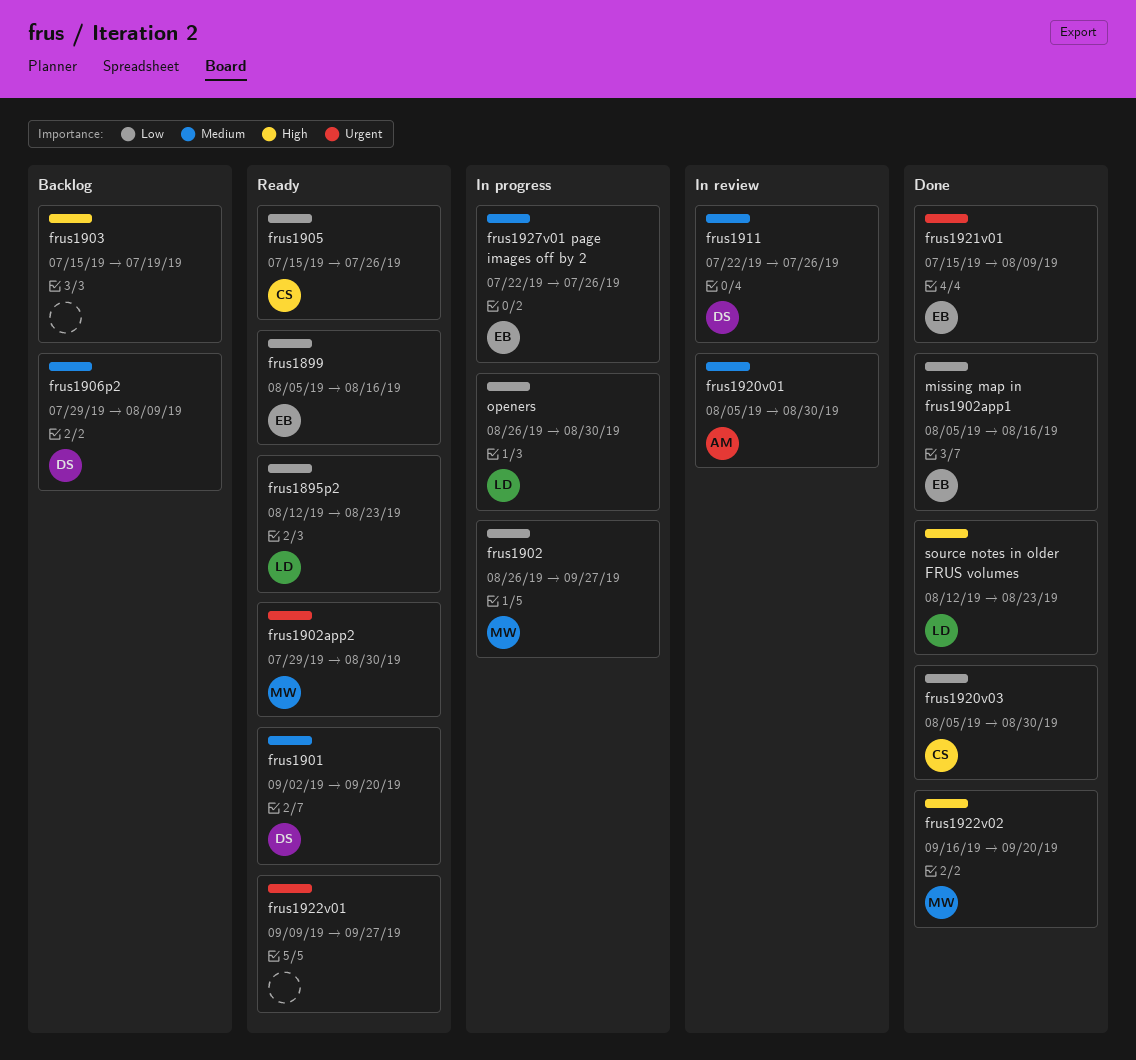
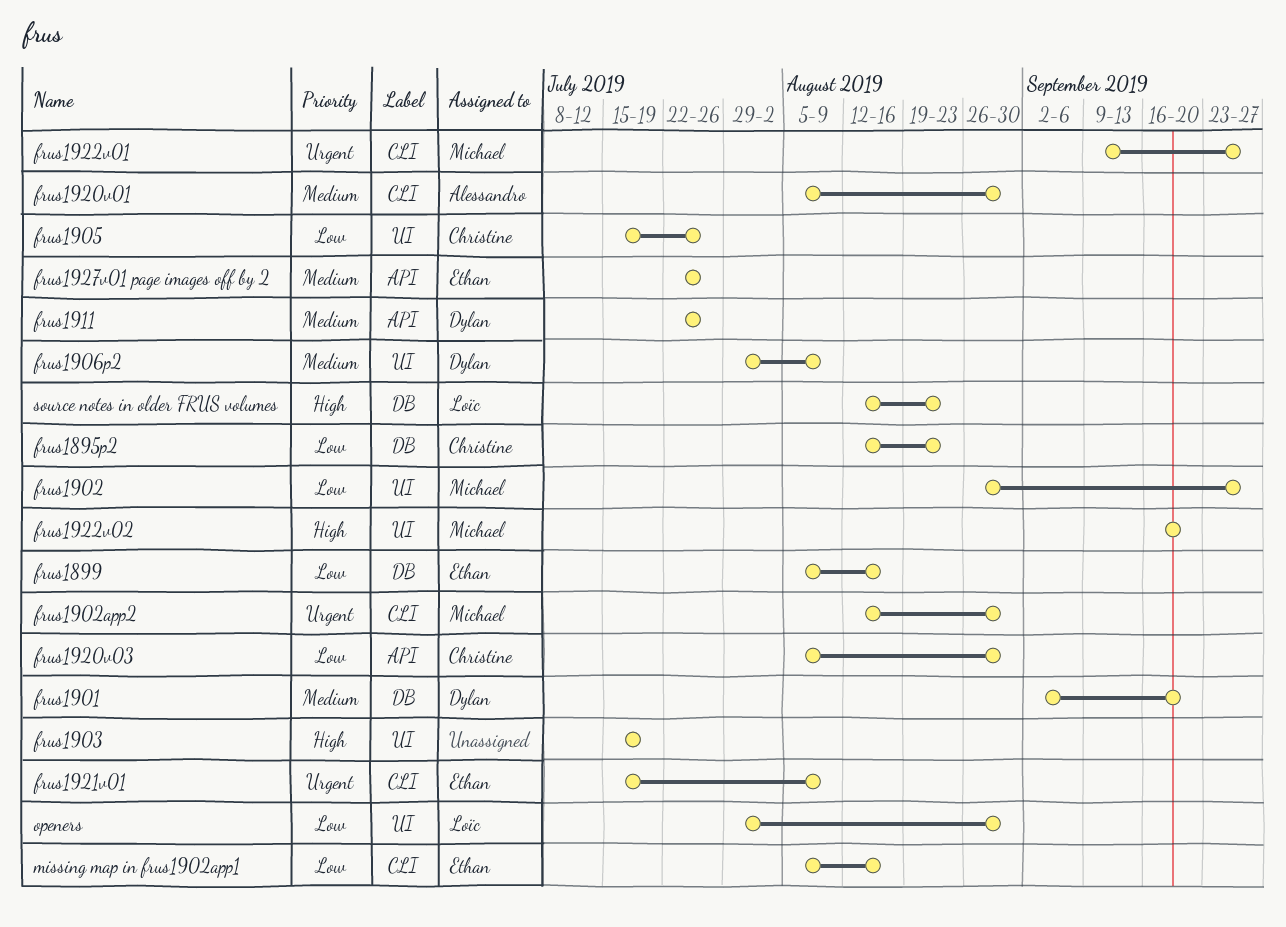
frus1895p2, owner: Loïc -> Christine
frus1902app2, start: Jul 29 -> Aug 12
frus1922v01, owner: none -> Michael
openers, start: Aug 26 -> Jul 29

